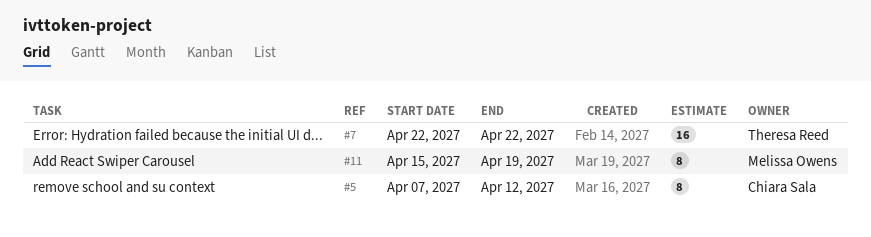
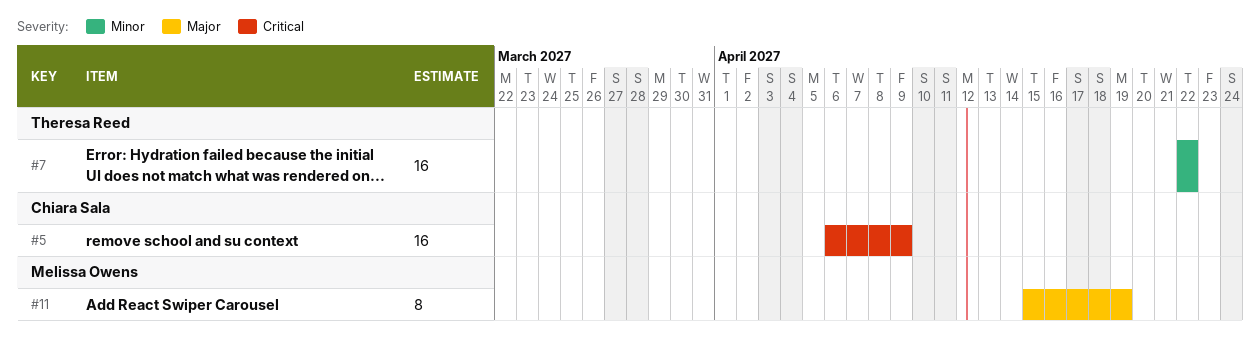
#5, estimate: 8 -> 16
#5, start: Apr 7 -> Apr 6
#5, due: Apr 12 -> Apr 9

